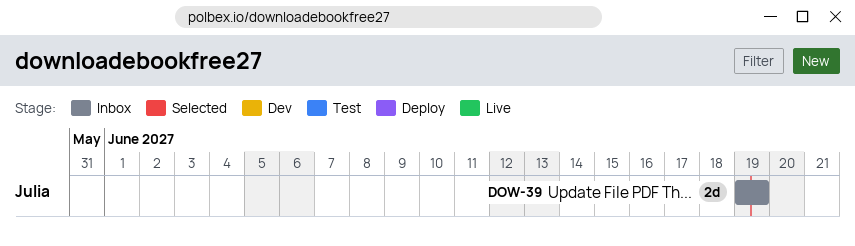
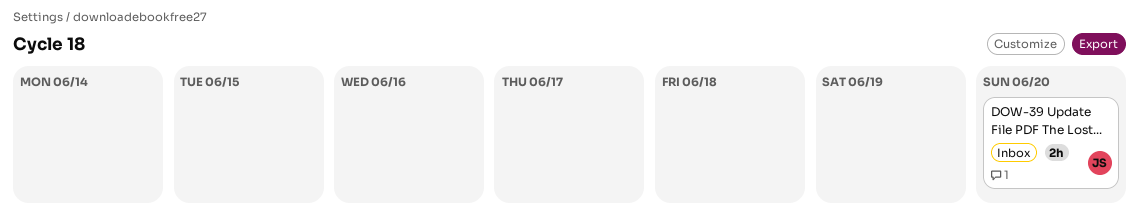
DOW-39, estimate: 2d -> 2h
DOW-39, due: Jun 19 -> Jun 20

